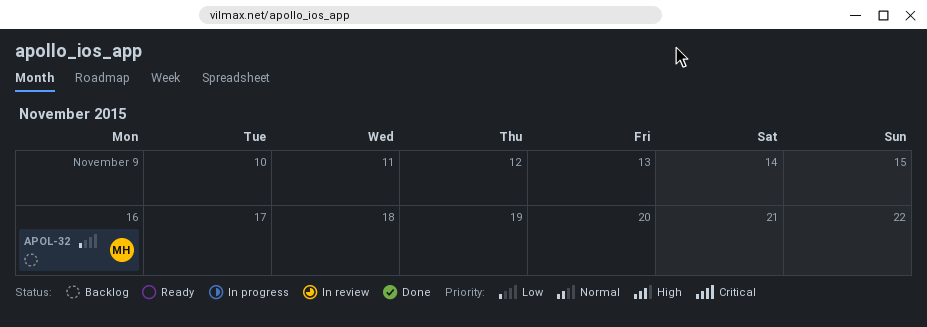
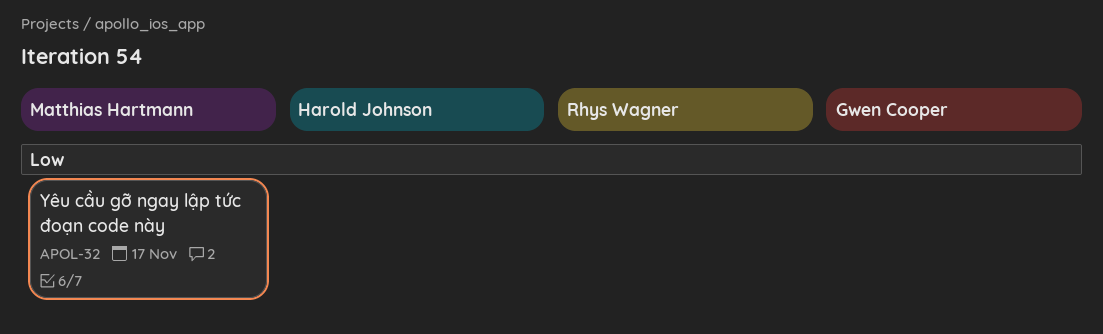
APOL-32, due: Nov 16 -> Nov 17

